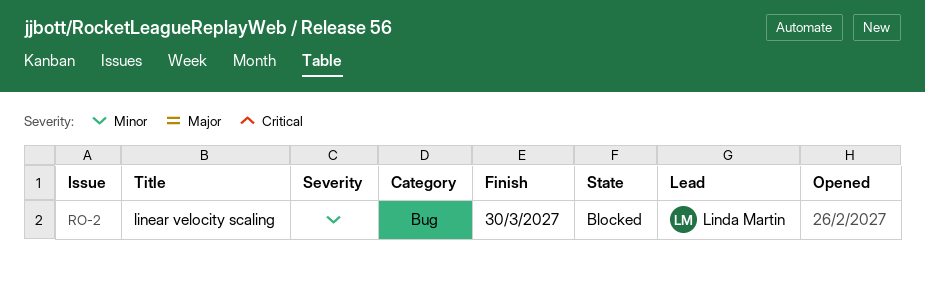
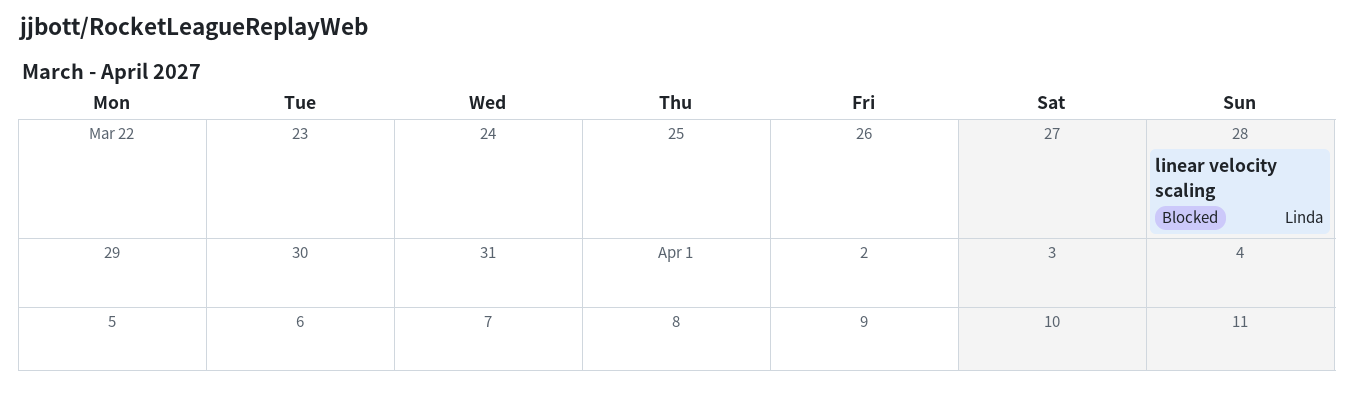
linear velocity scaling, due: Mar 30 -> Mar 28

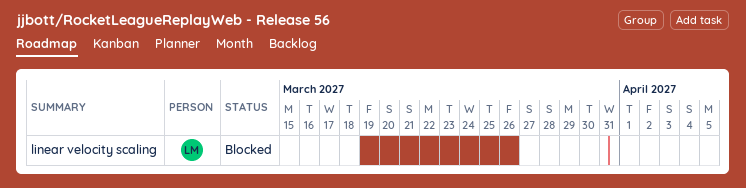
linear velocity scaling, due: Mar 28 -> Mar 26

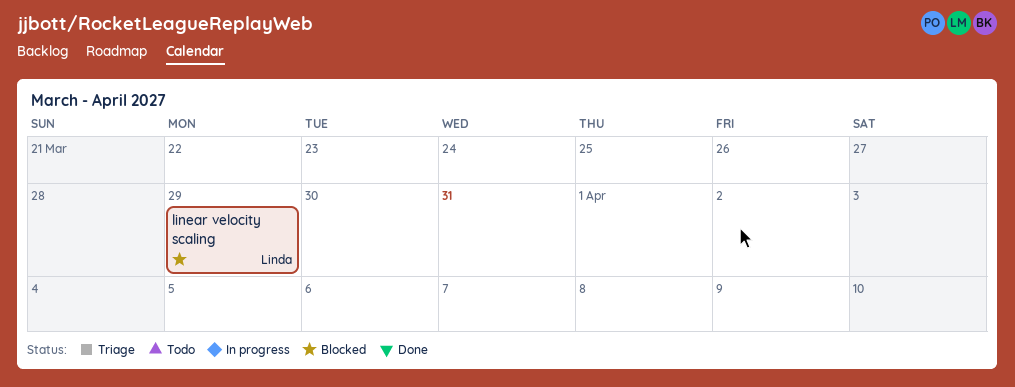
linear velocity scaling, due: Mar 26 -> Mar 29

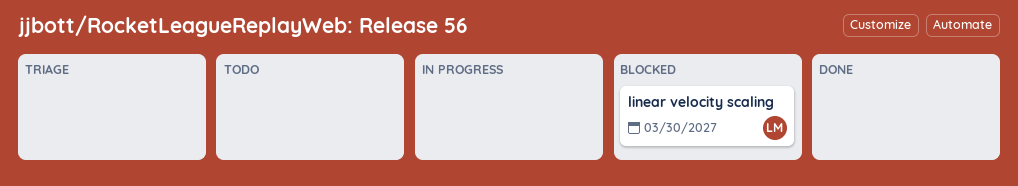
linear velocity scaling, due: Mar 29 -> Mar 30

